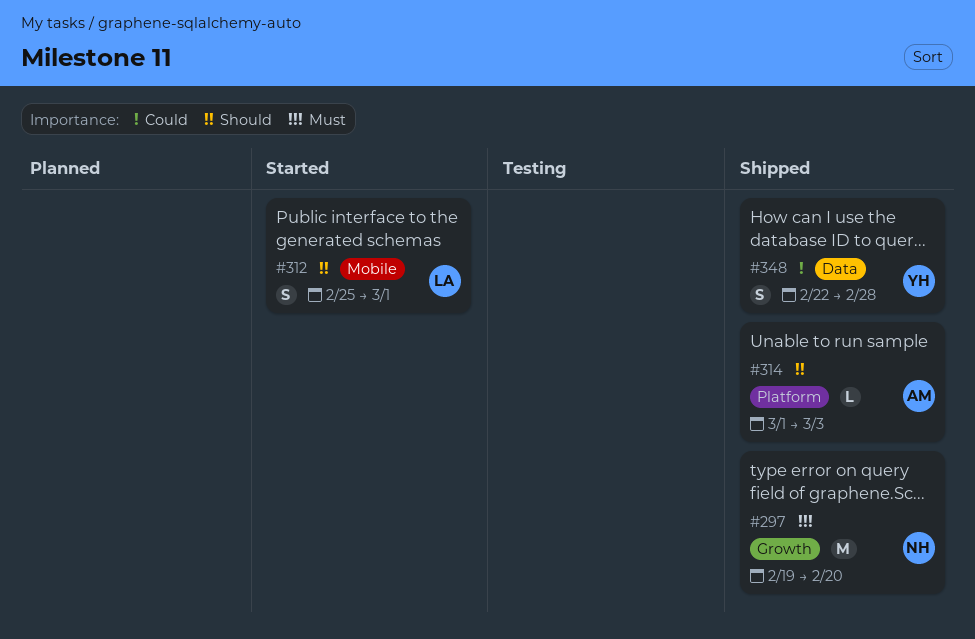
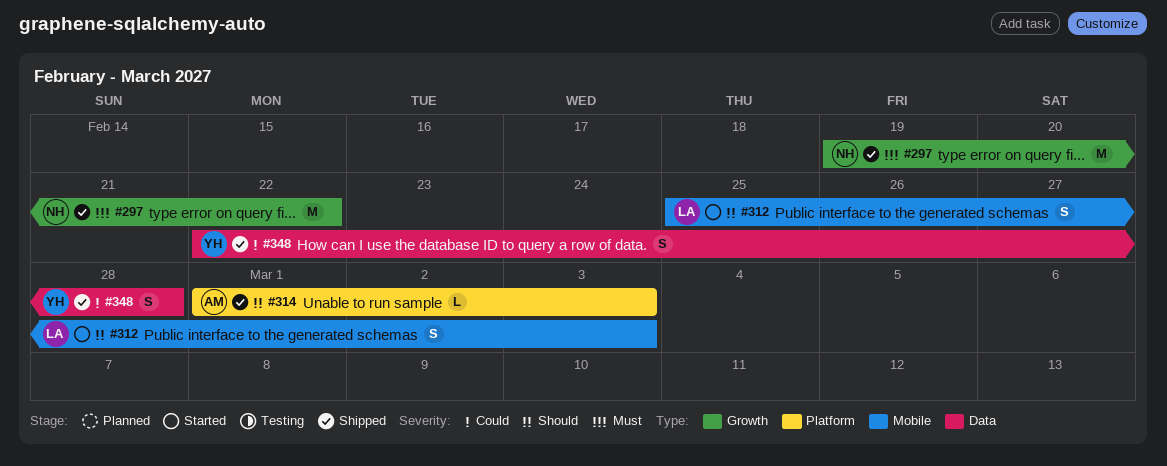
#297, due: Feb 20 -> Feb 22
#312, due: Mar 1 -> Mar 3

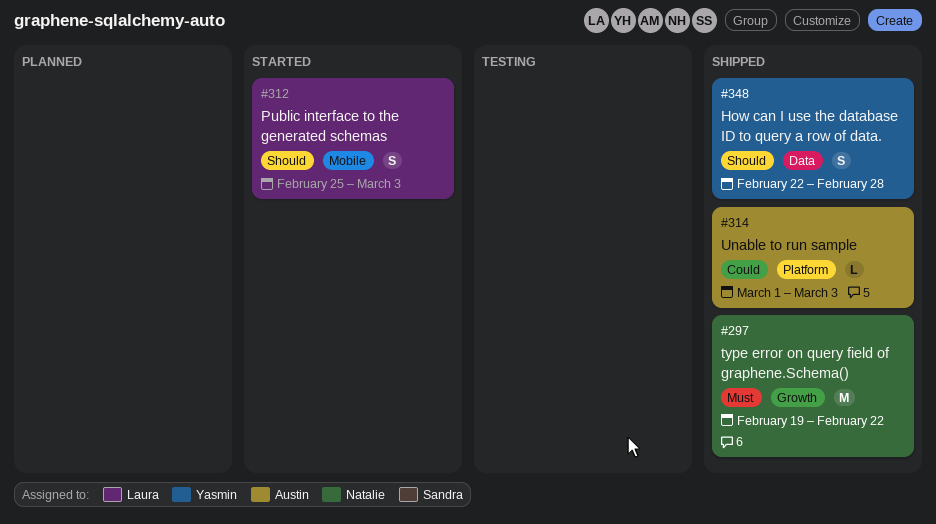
#314, priority: Should -> Could
#348, priority: Could -> Should

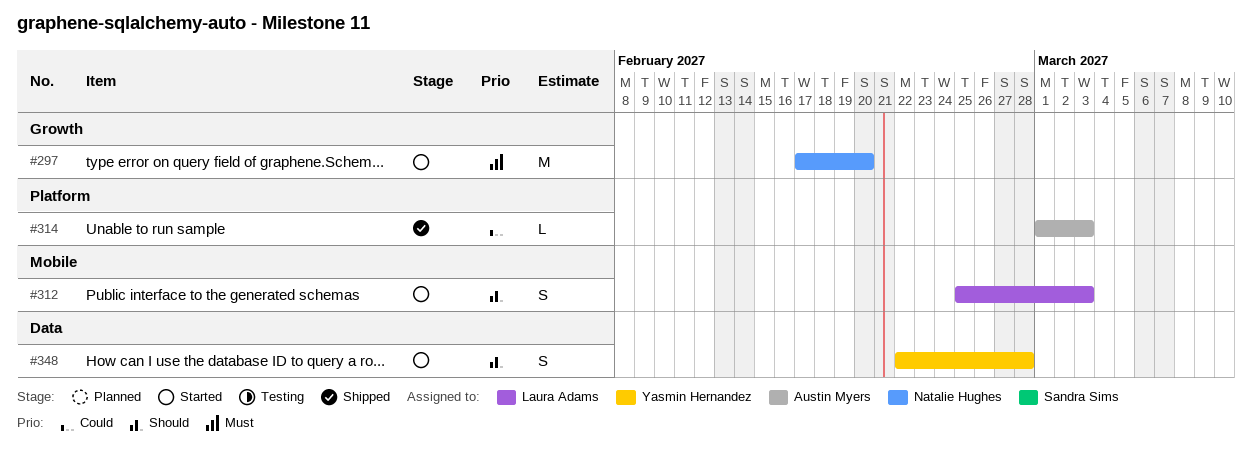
#297, status: Shipped -> Started
#297, start: Feb 19 -> Feb 17
#297, due: Feb 22 -> Feb 20
#348, status: Shipped -> Started

